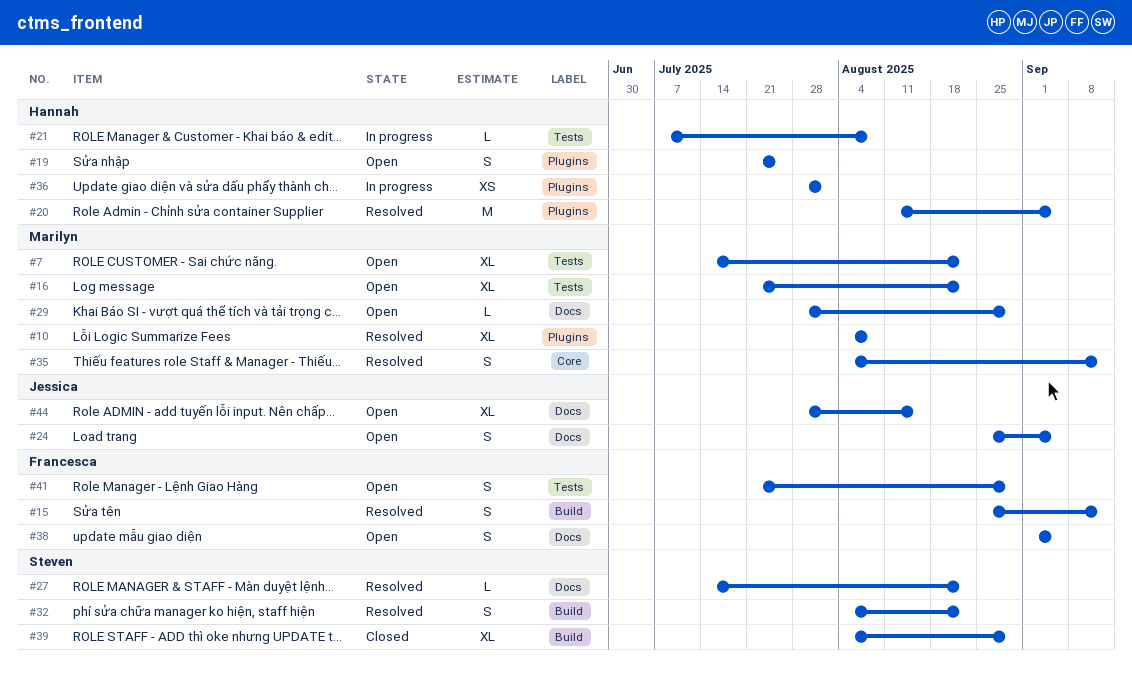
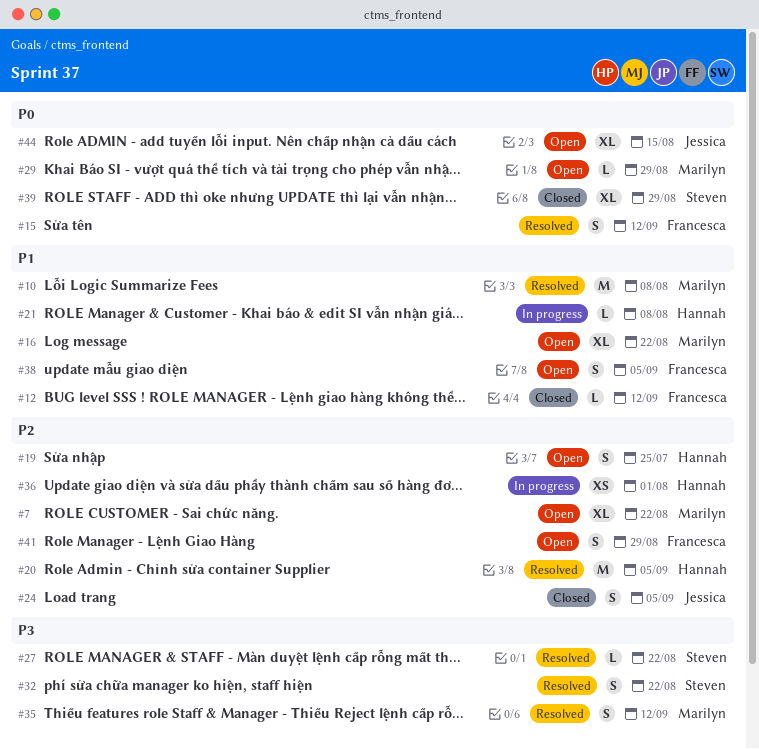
#10, estimate: XL -> M
#12: none -> present
#24, status: Open -> Closed

